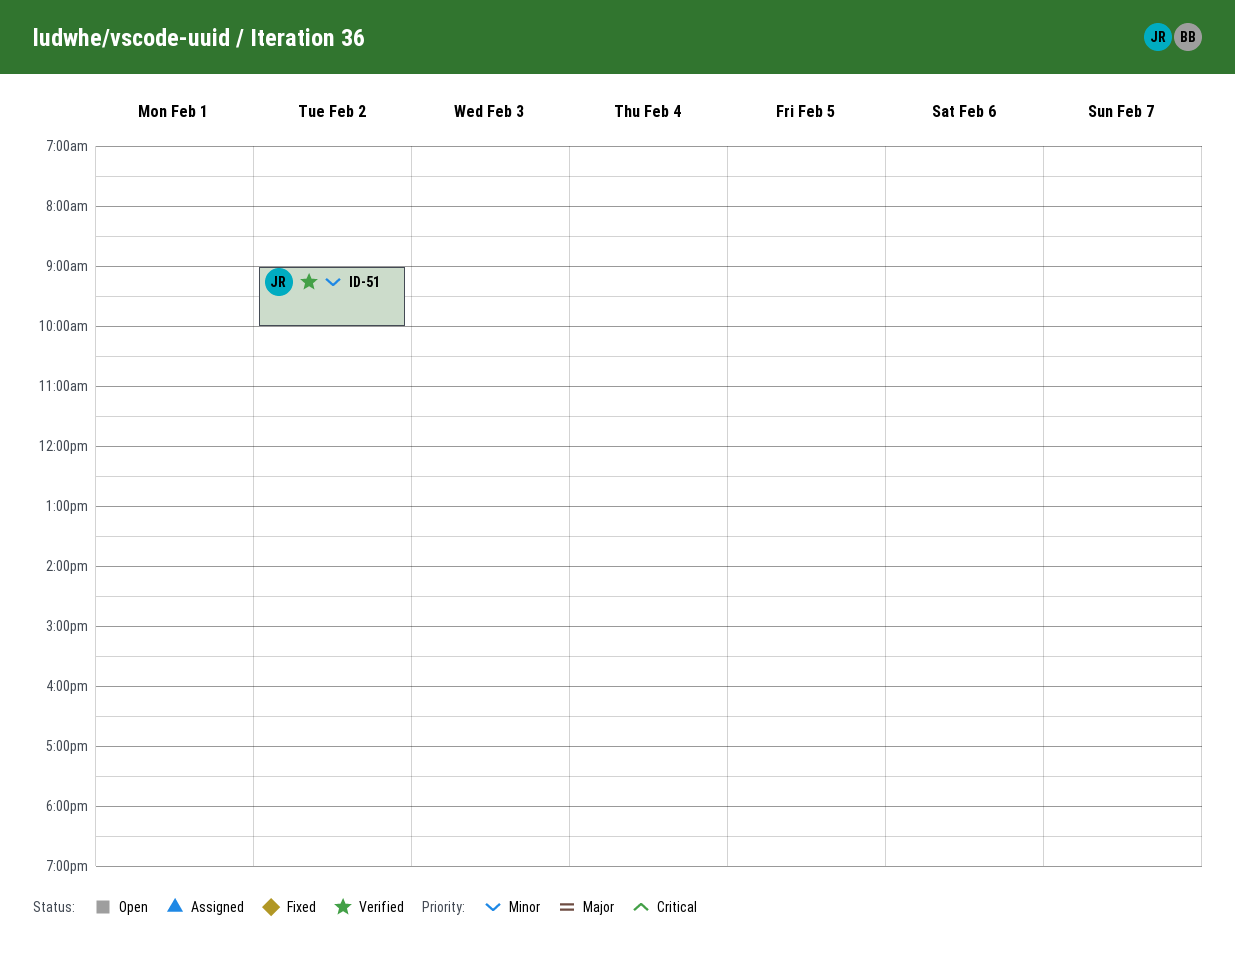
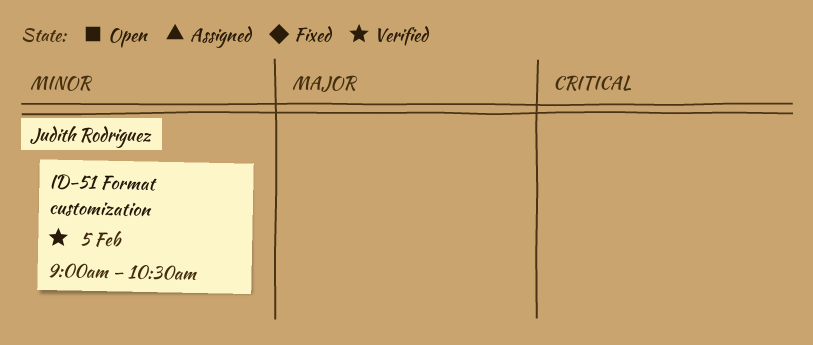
ID-51, day: Feb 2 -> Feb 5
ID-51, ends: 10:00 -> 10:30

